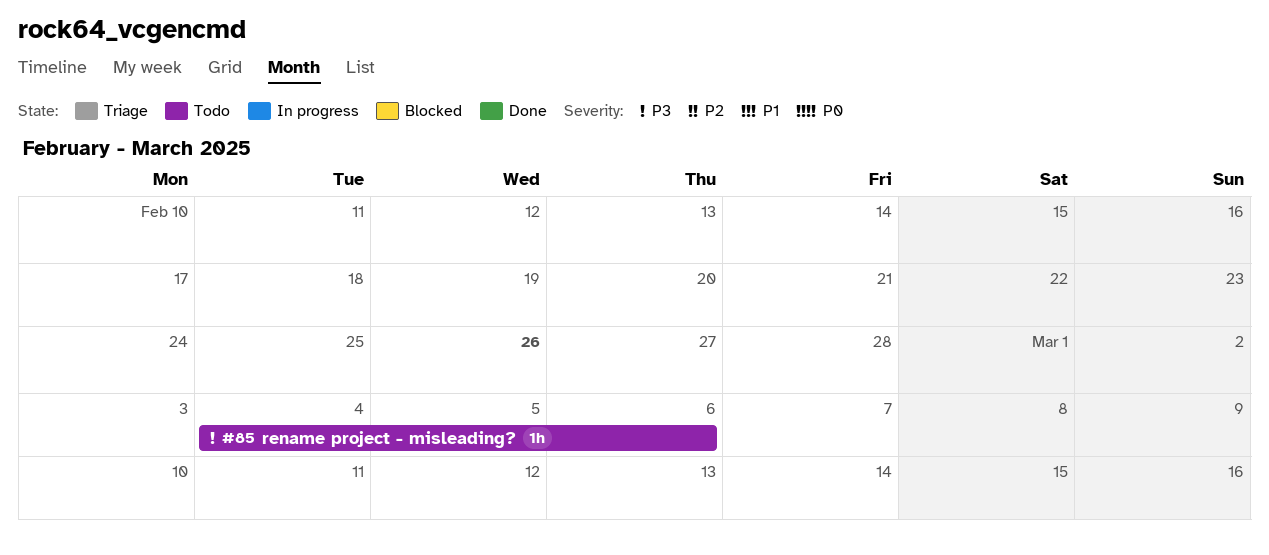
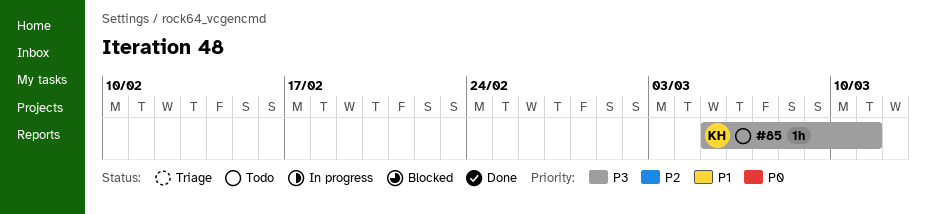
#85, start: Mar 4 -> Mar 5
#85, due: Mar 6 -> Mar 11

